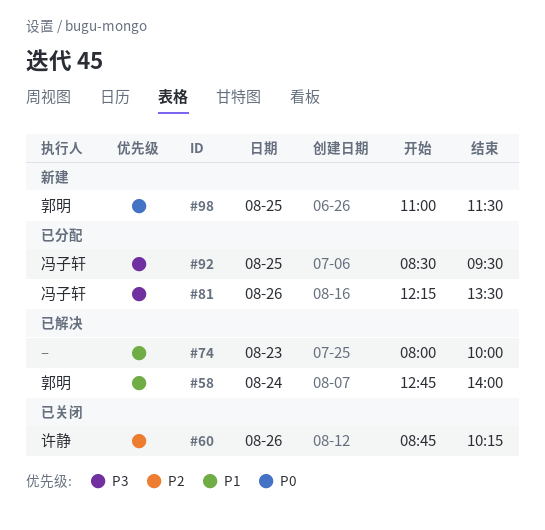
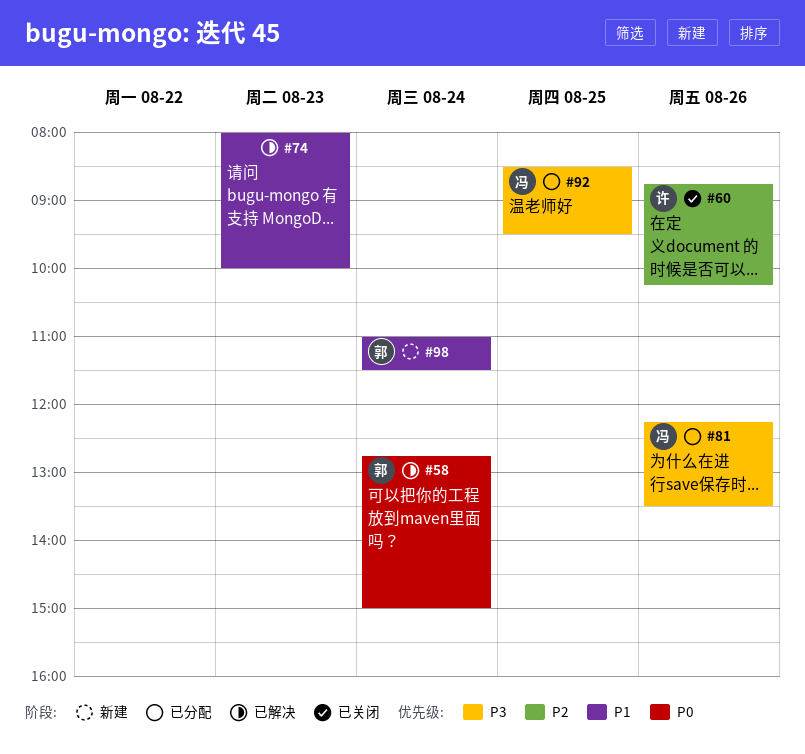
#58, priority: P1 -> P0
#58, ends: 14:00 -> 15:00
#98, priority: P0 -> P1
#98, day: Aug 25 -> Aug 24

